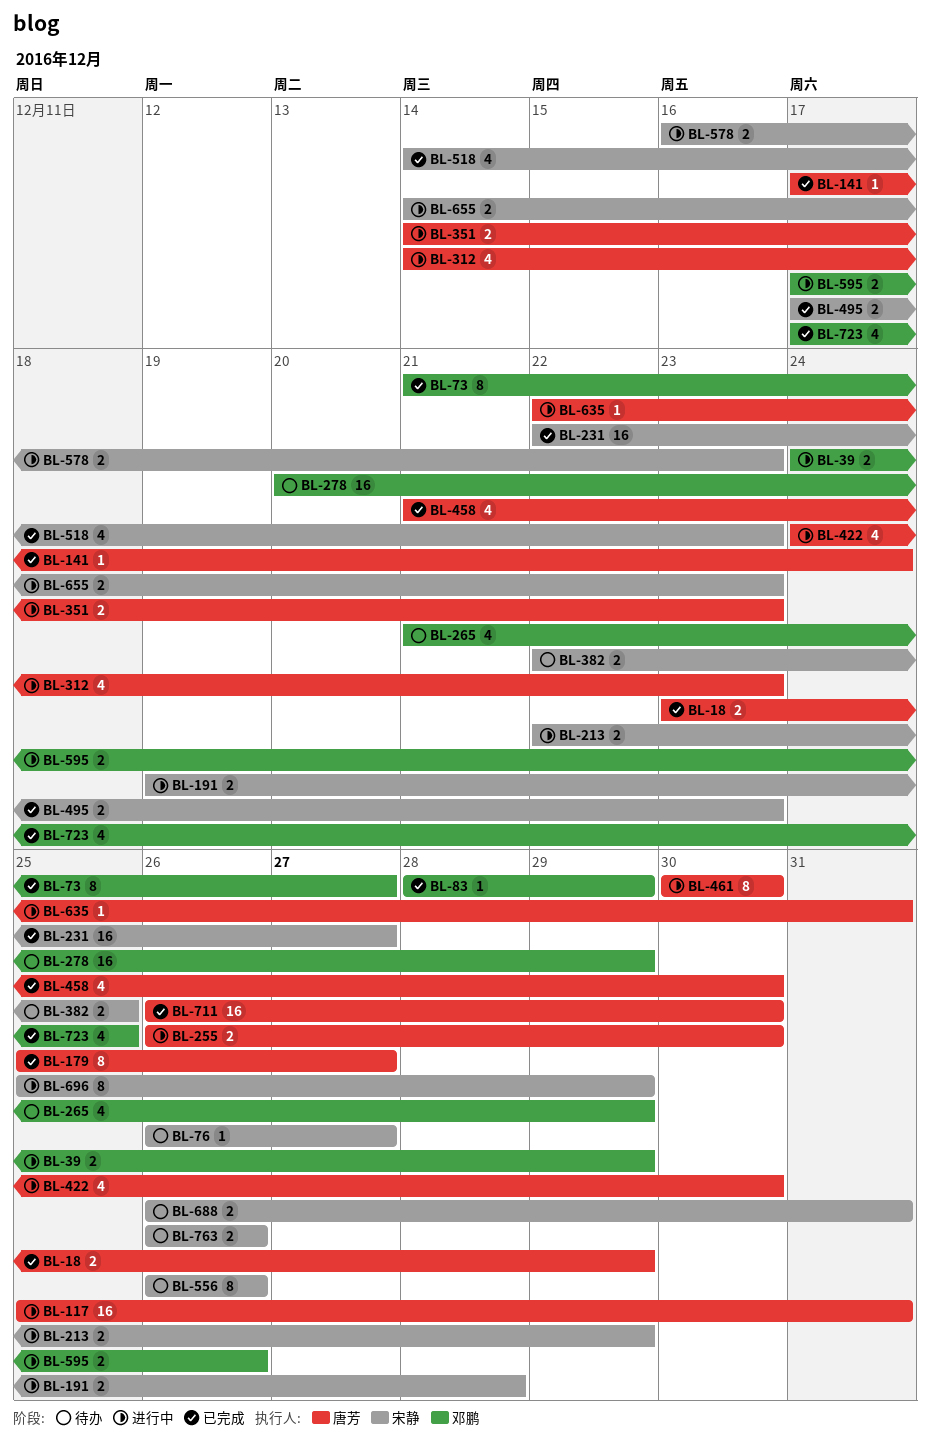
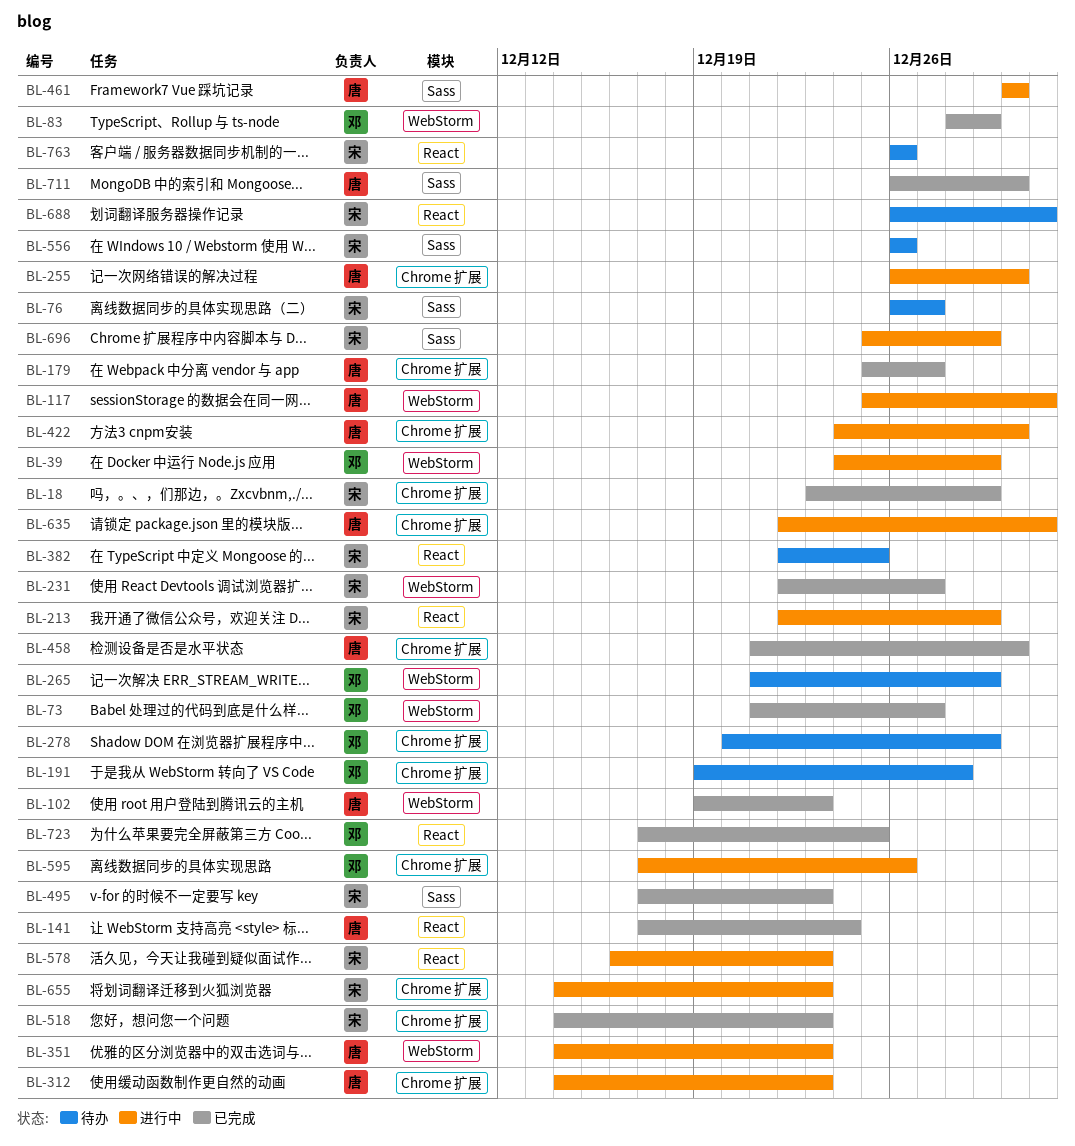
BL-18, owner: 唐芳 -> 宋静
BL-102: none -> present
BL-191, status: 进行中 -> 待办
BL-191, owner: 宋静 -> 邓鹏

